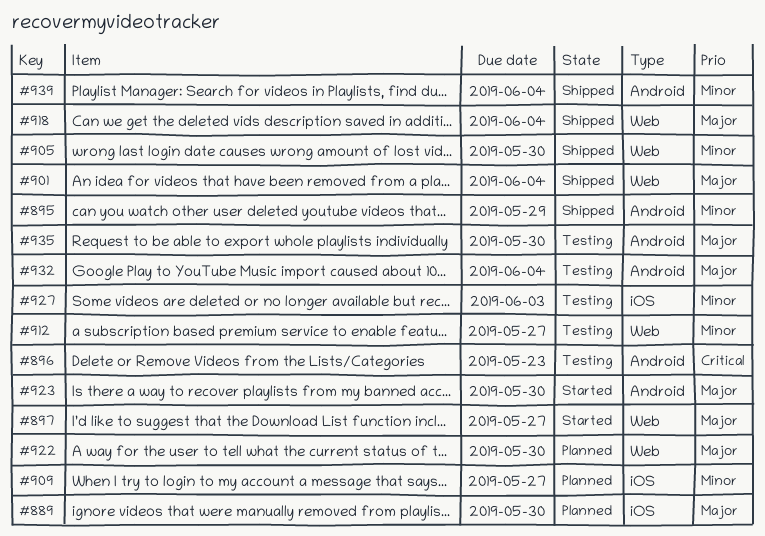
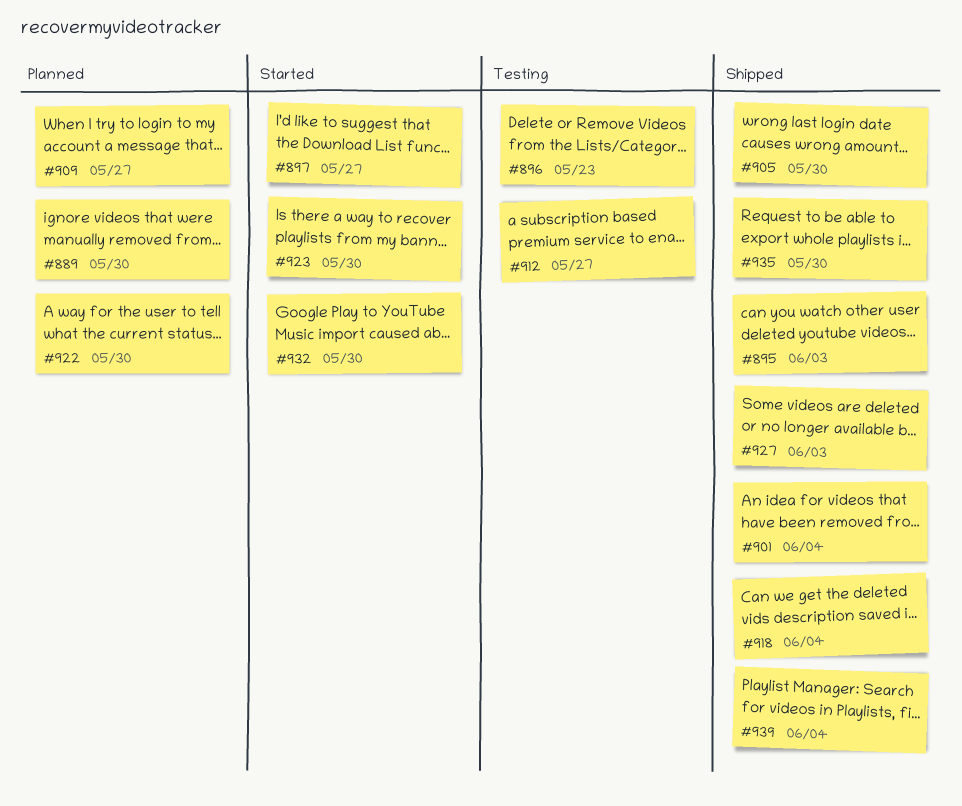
#895, due: May 29 -> Jun 3
#927, status: Testing -> Shipped
#932, status: Testing -> Started
#932, due: Jun 4 -> May 30
#935, status: Testing -> Shipped

